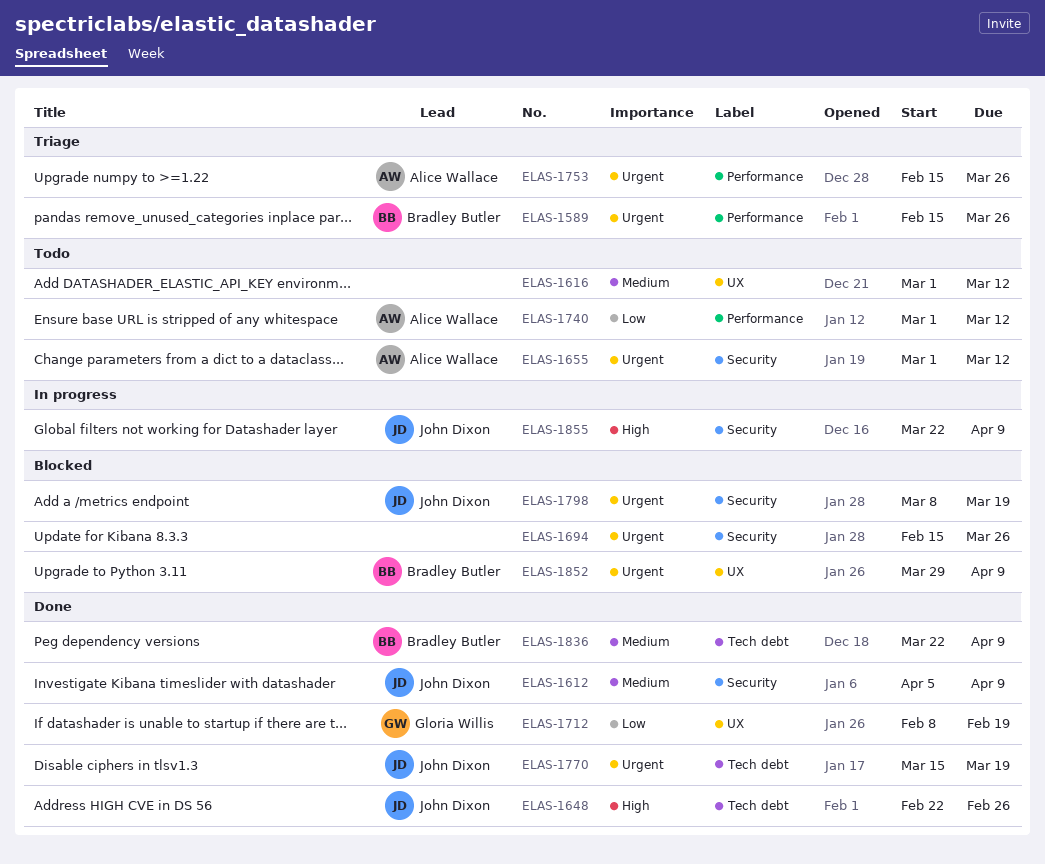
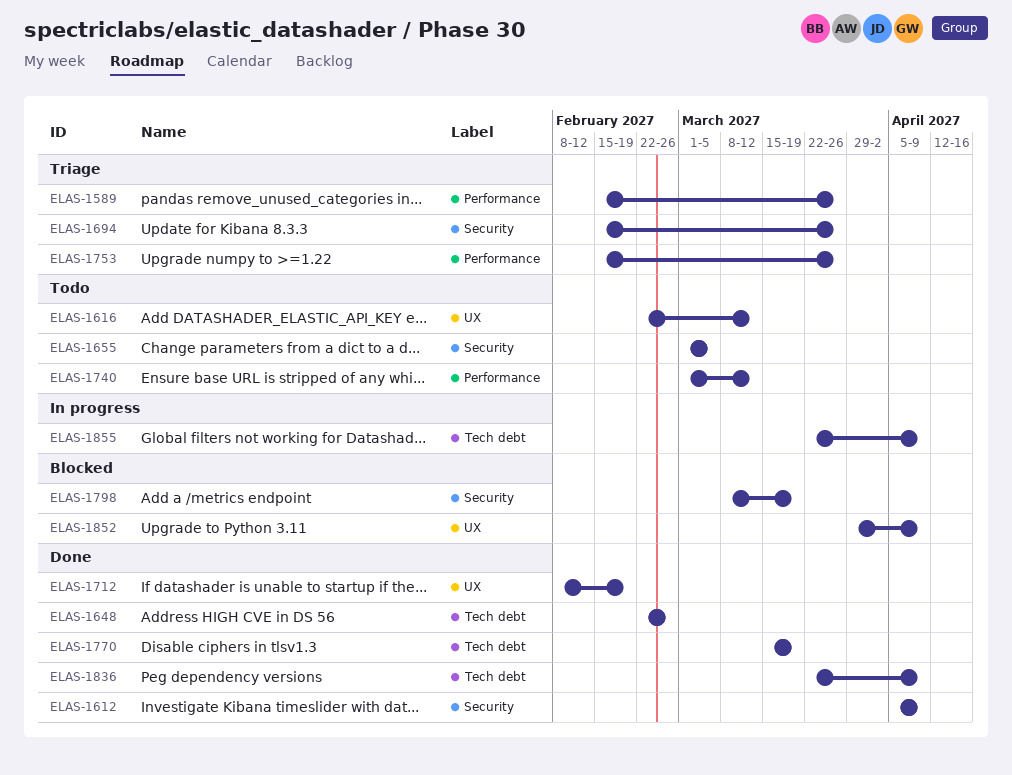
ELAS-1616, start: Mar 1 -> Feb 22
ELAS-1655, due: Mar 12 -> Mar 5
ELAS-1694, status: Blocked -> Triage
ELAS-1855, label: Security -> Tech debt

